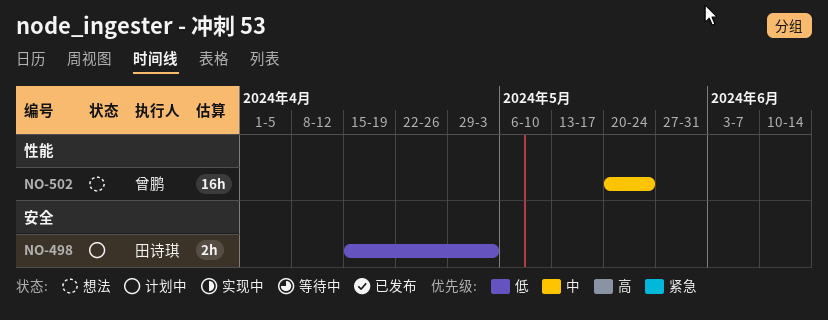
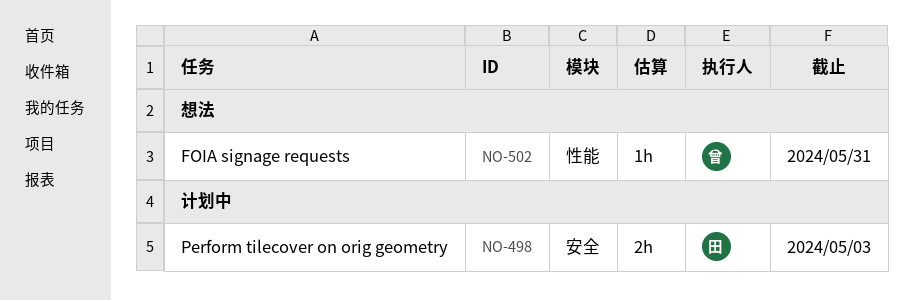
NO-502, estimate: 16h -> 1h
NO-502, due: May 24 -> May 31

